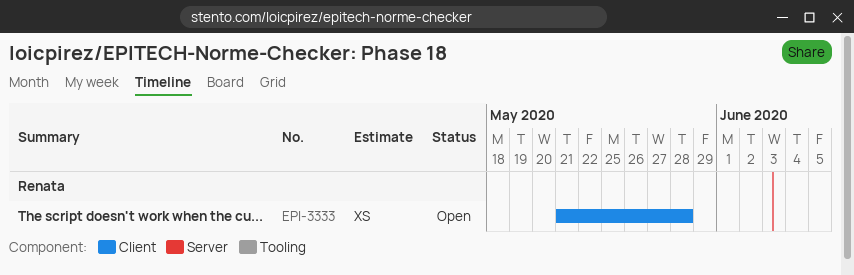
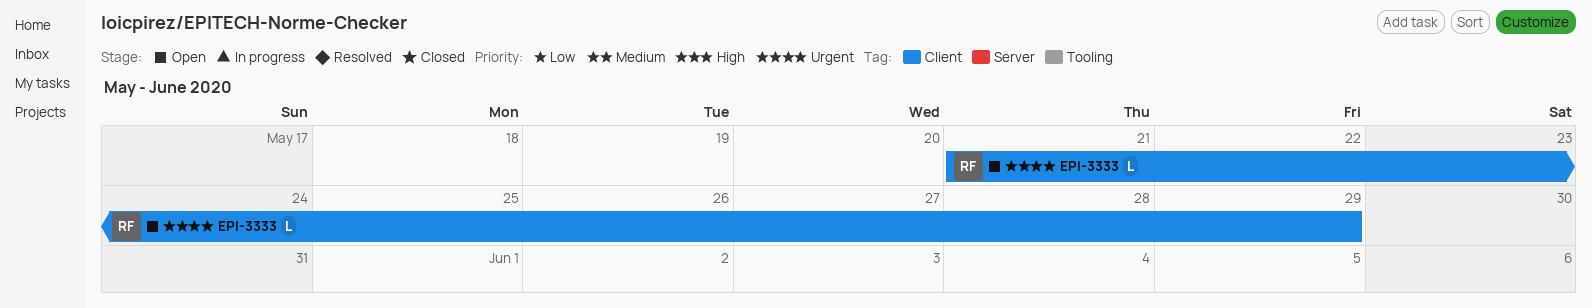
EPI-3333, estimate: XS -> L
EPI-3333, due: May 28 -> May 29

